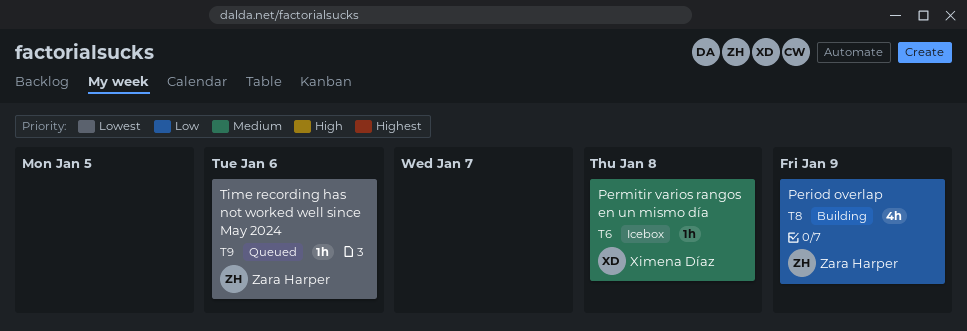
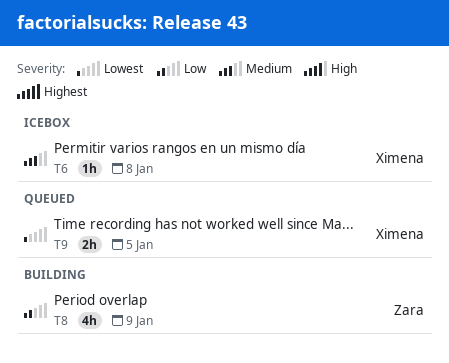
T9, owner: Zara Harper -> Ximena Díaz
T9, estimate: 1h -> 2h
T9, due: Jan 6 -> Jan 5

